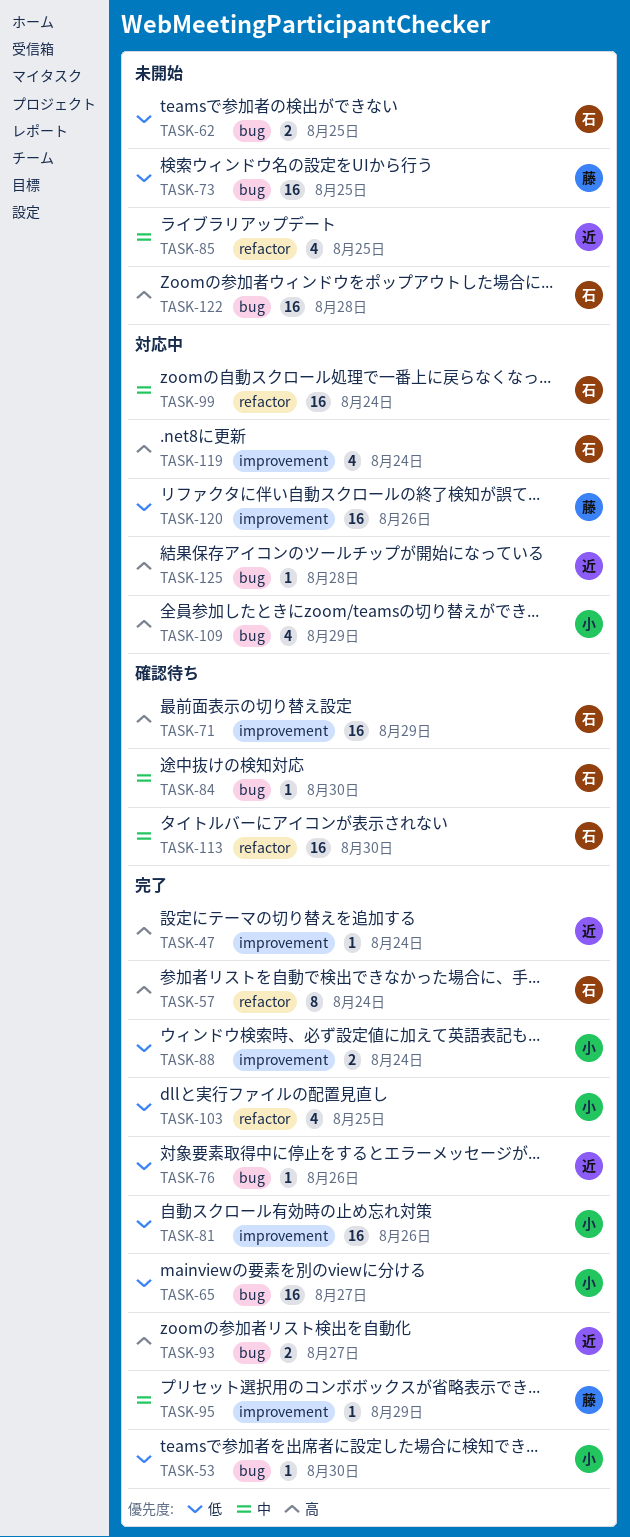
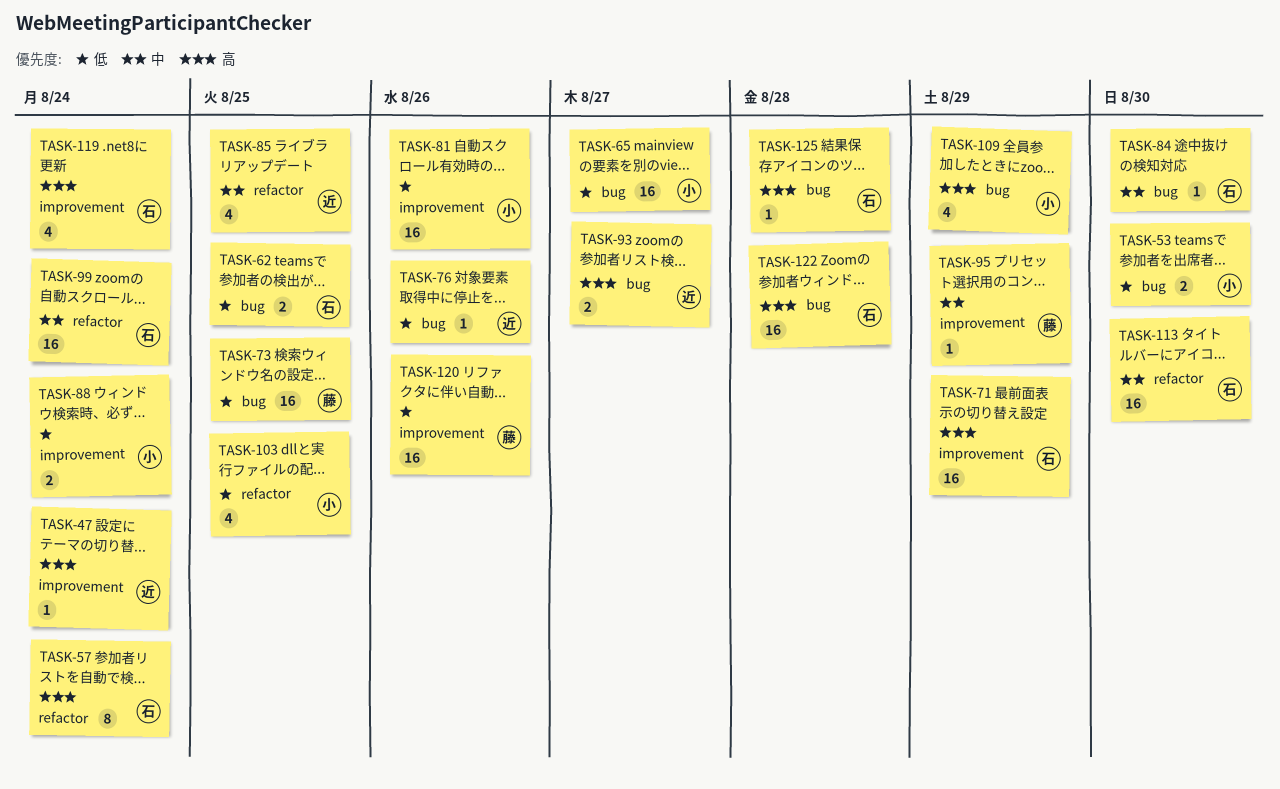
TASK-53, estimate: 1 -> 2
TASK-125, owner: 近 -> 石

